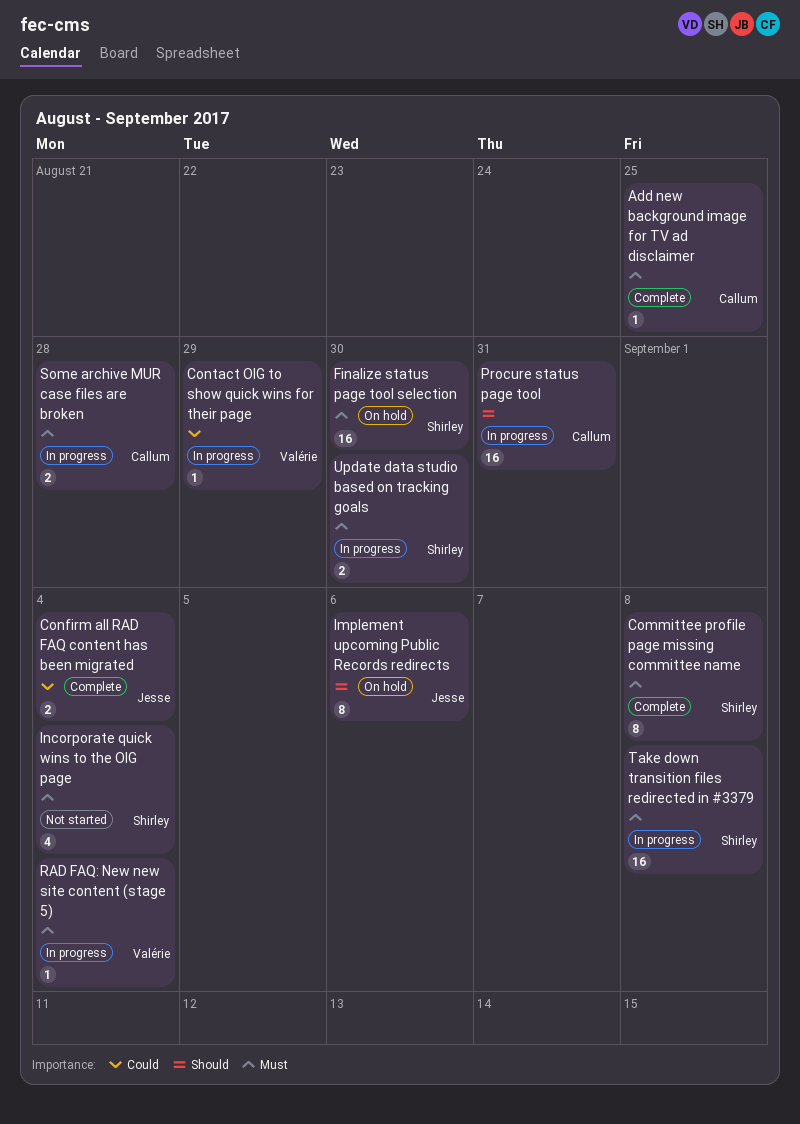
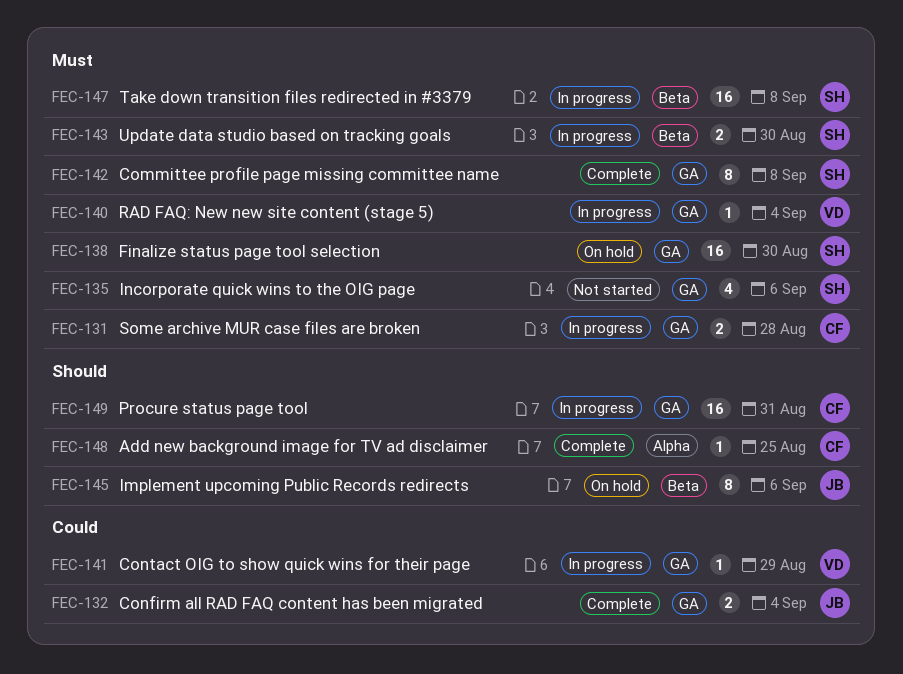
Add new background image for TV ad disclaimer, priority: Must -> Should
Incorporate quick wins to the OIG page, due: Sep 4 -> Sep 6

